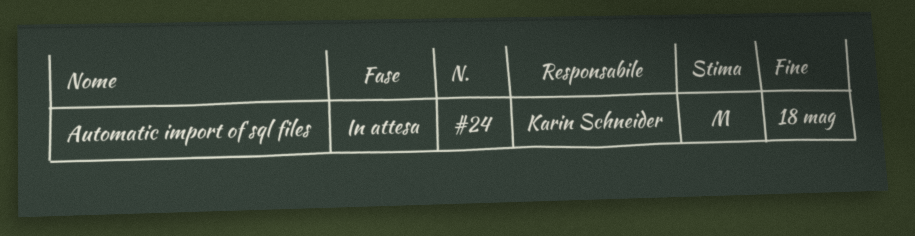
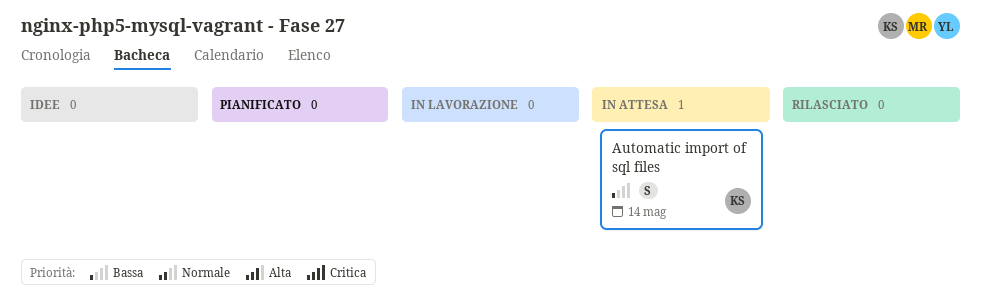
Automatic import of sql files, estimate: M -> S
Automatic import of sql files, due: May 18 -> May 14

